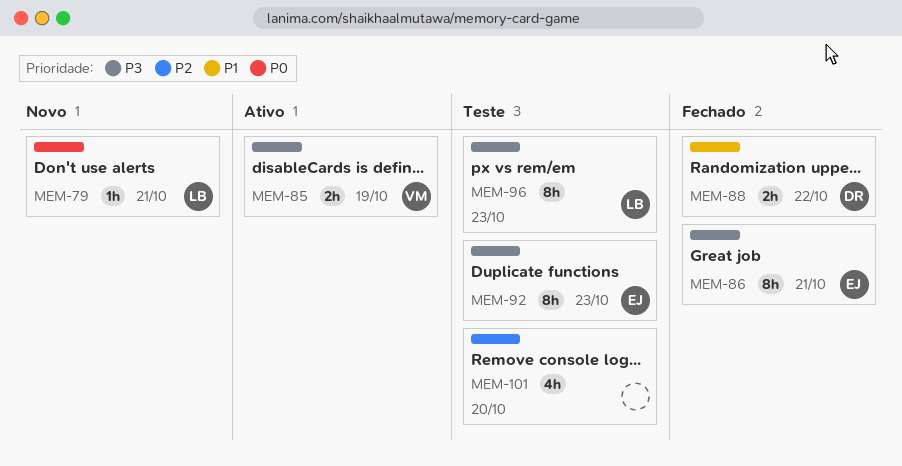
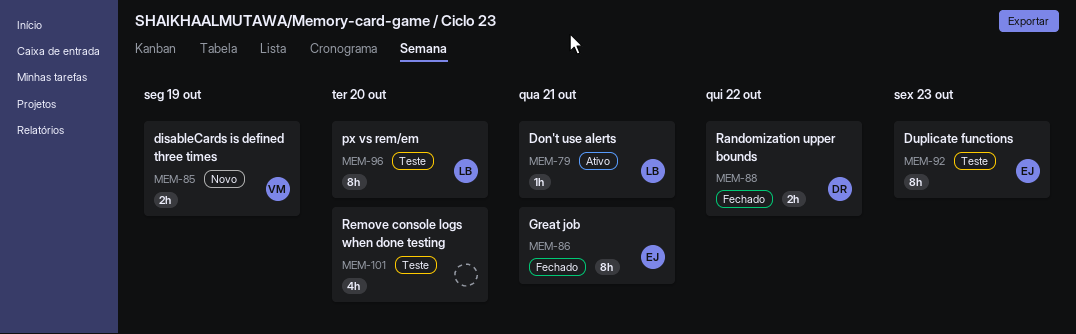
MEM-79, status: Novo -> Ativo
MEM-85, status: Ativo -> Novo
MEM-96, due: Oct 23 -> Oct 20

